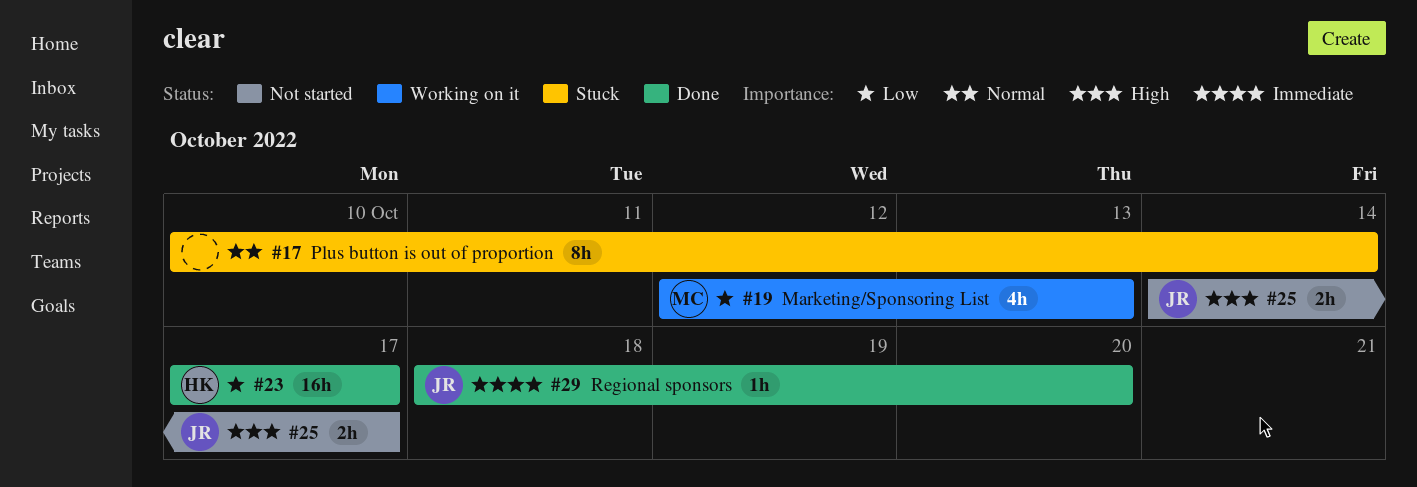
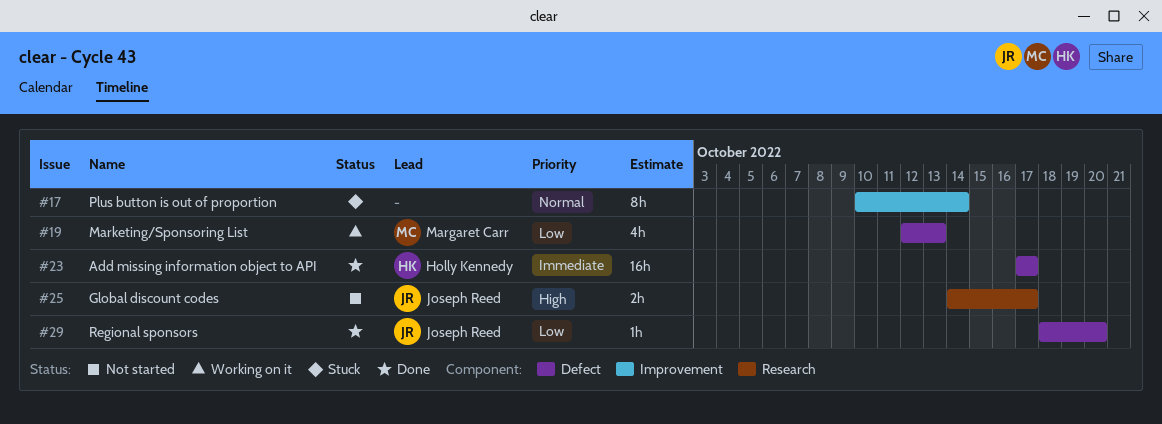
#23, priority: Low -> Immediate
#29, priority: Immediate -> Low

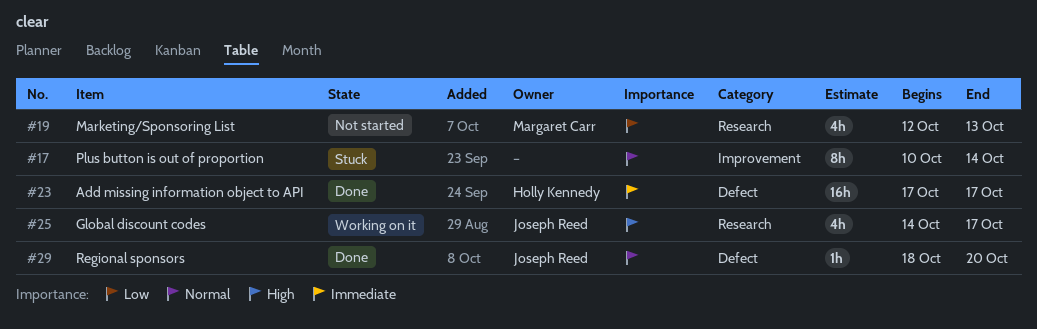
#19, status: Working on it -> Not started
#19, label: Defect -> Research
#25, status: Not started -> Working on it
#25, estimate: 2h -> 4h
#29, priority: Low -> Normal

